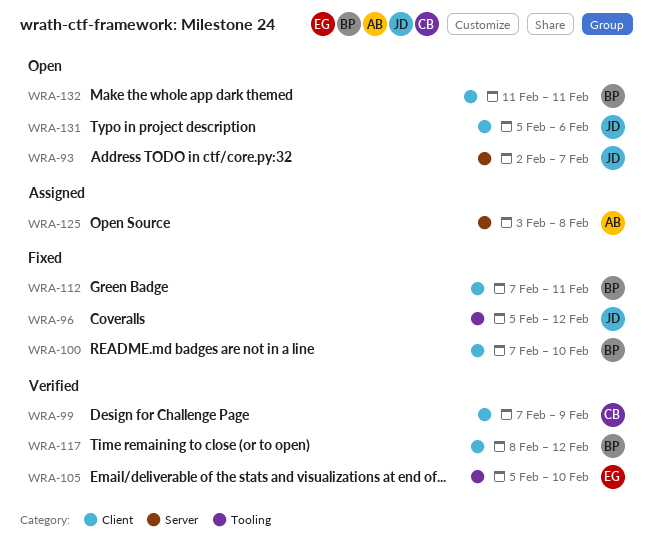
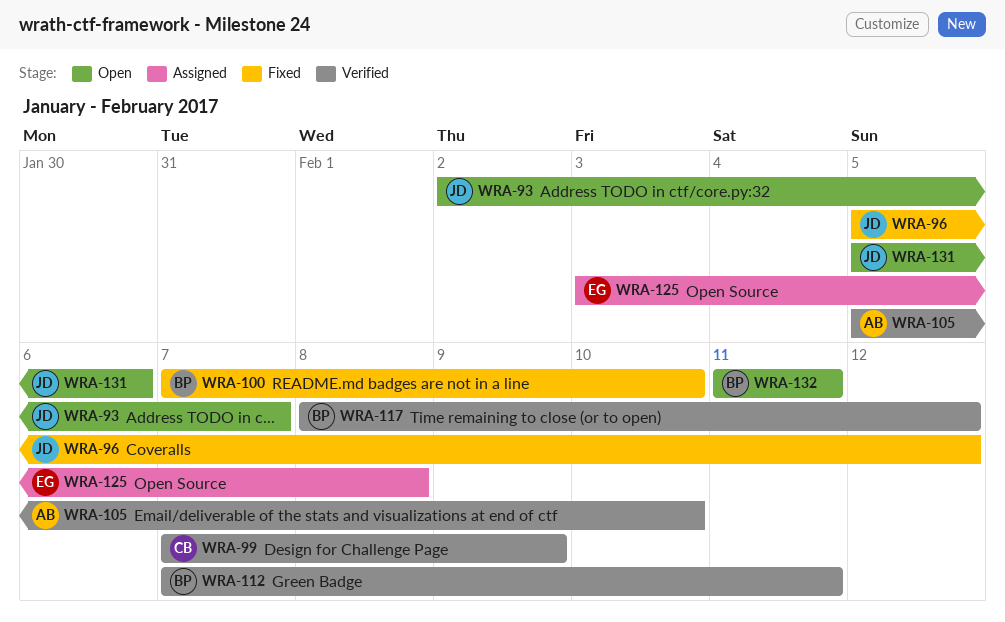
WRA-105, owner: EG -> AB
WRA-112, status: Fixed -> Verified
WRA-125, owner: AB -> EG

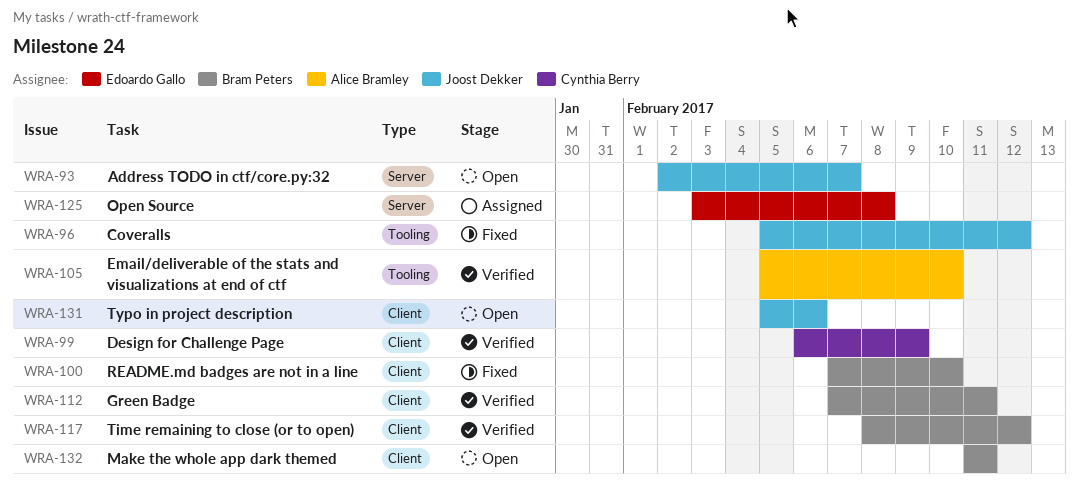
WRA-99, start: Feb 7 -> Feb 6

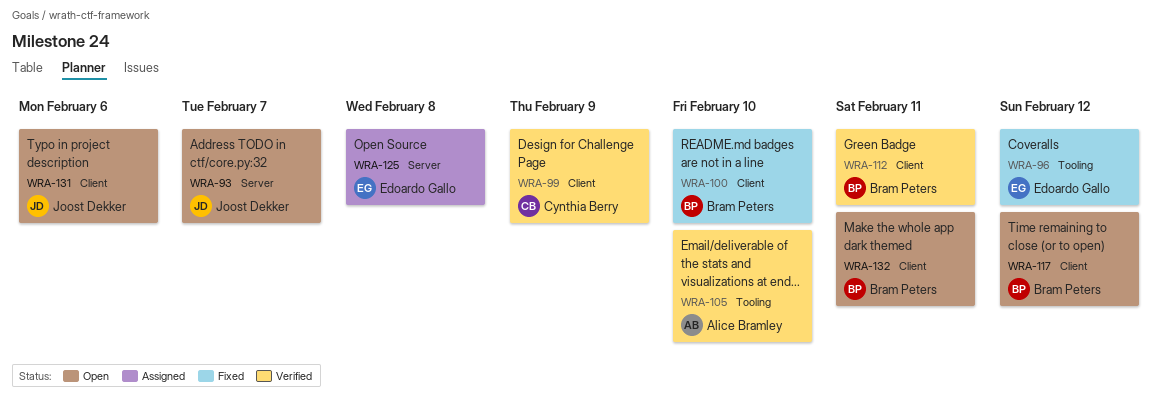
WRA-96, owner: Joost Dekker -> Edoardo Gallo
WRA-117, status: Verified -> Open

